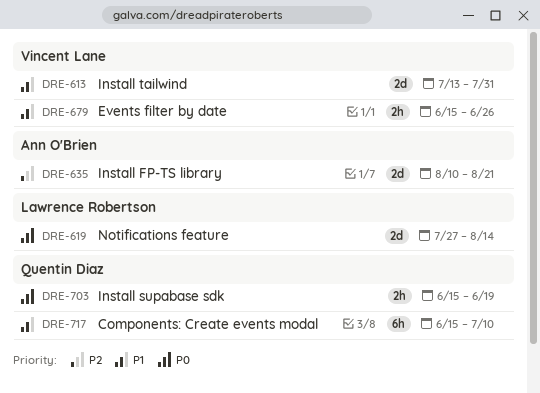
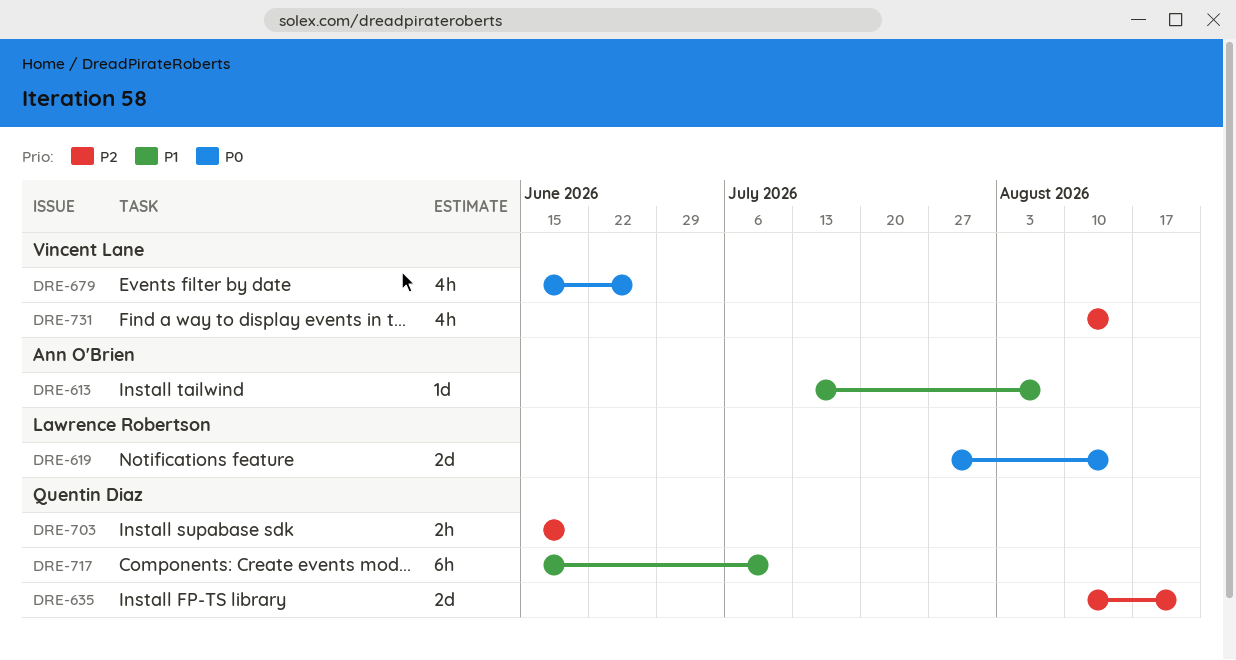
DRE-613, owner: Vincent Lane -> Ann O'Brien
DRE-613, estimate: 2d -> 1d
DRE-613, due: Jul 31 -> Aug 7
DRE-635, owner: Ann O'Brien -> Quentin Diaz
DRE-679, priority: P1 -> P0
DRE-679, estimate: 2h -> 4h
DRE-703, priority: P0 -> P2
DRE-731: none -> present

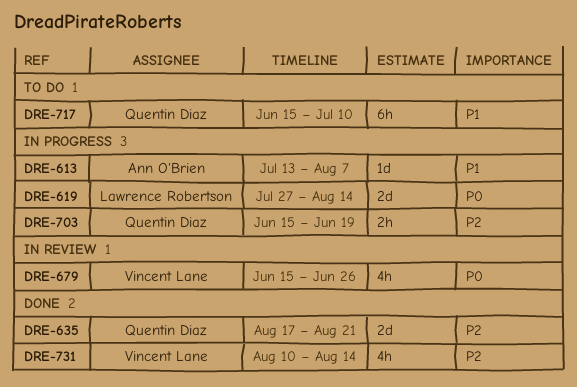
DRE-635, start: Aug 10 -> Aug 17

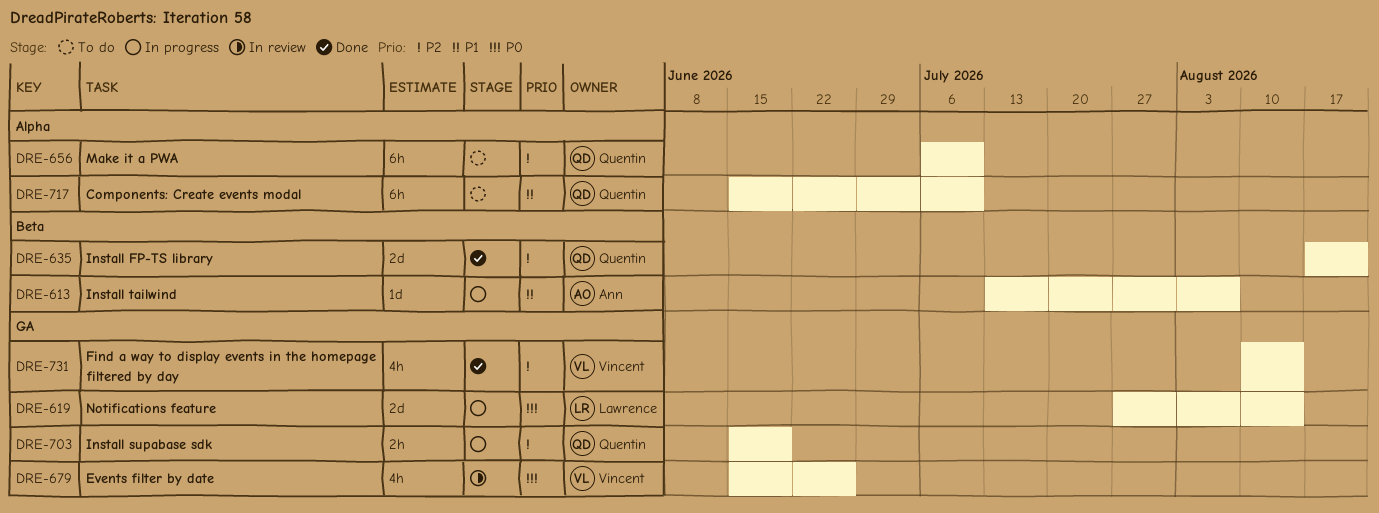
DRE-656: none -> present

